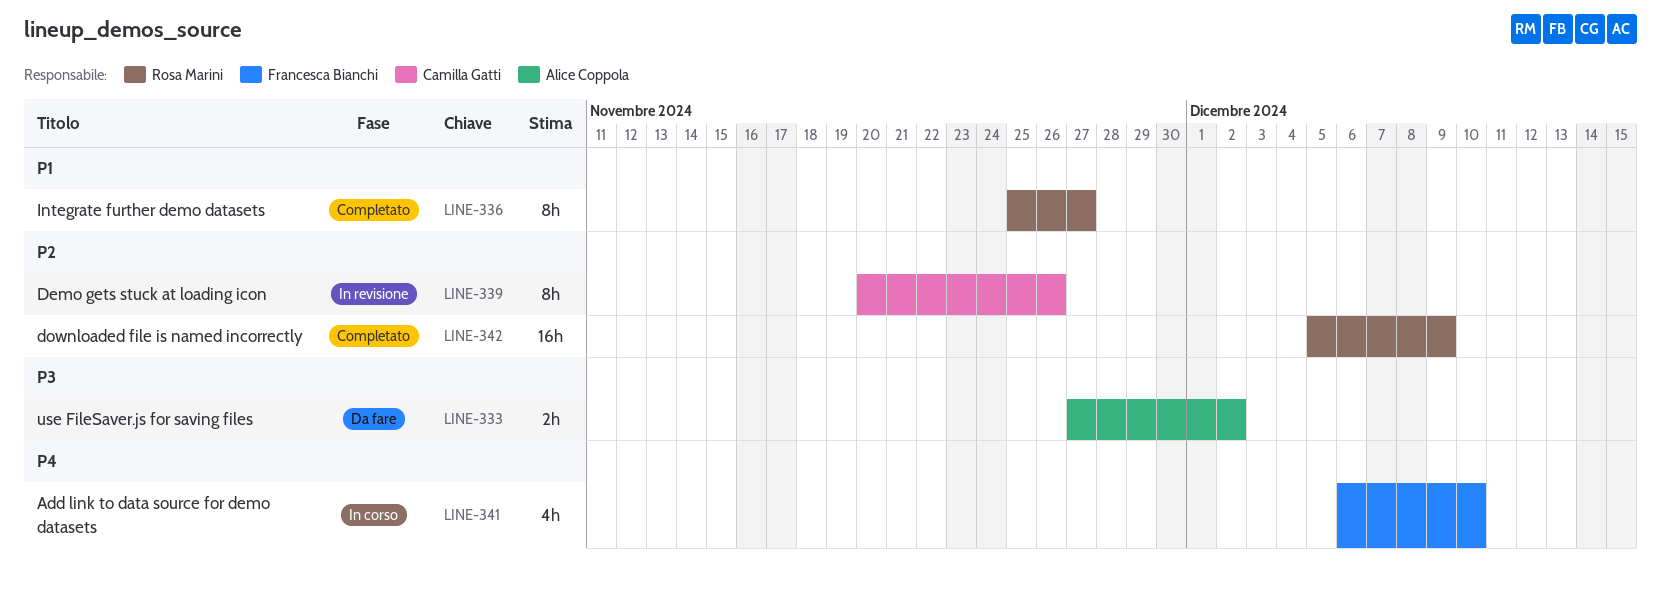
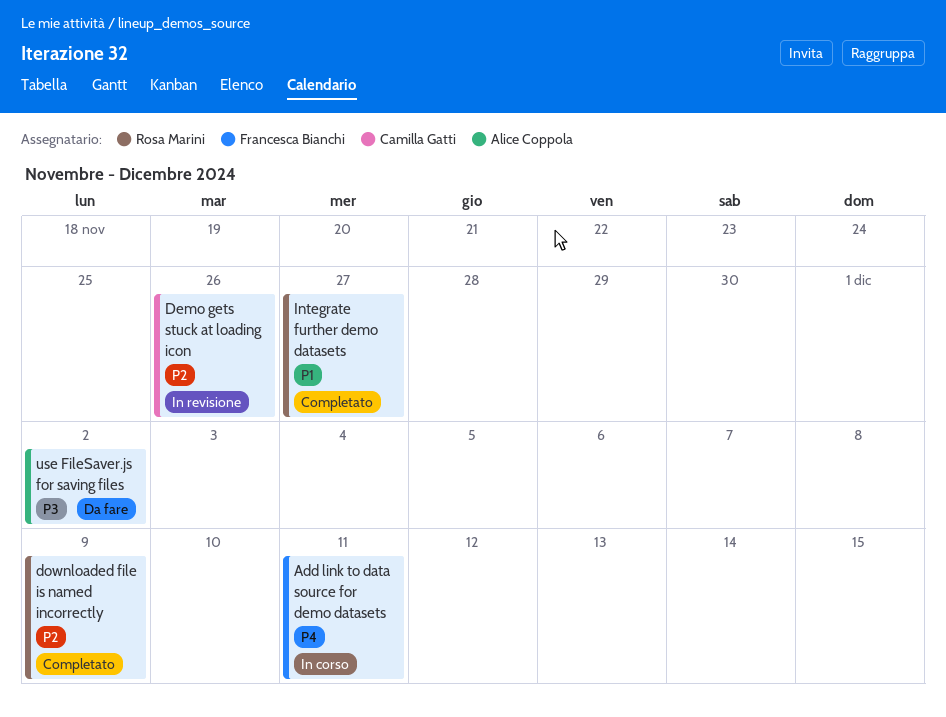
Add link to data source for demo datasets, due: Dec 10 -> Dec 11

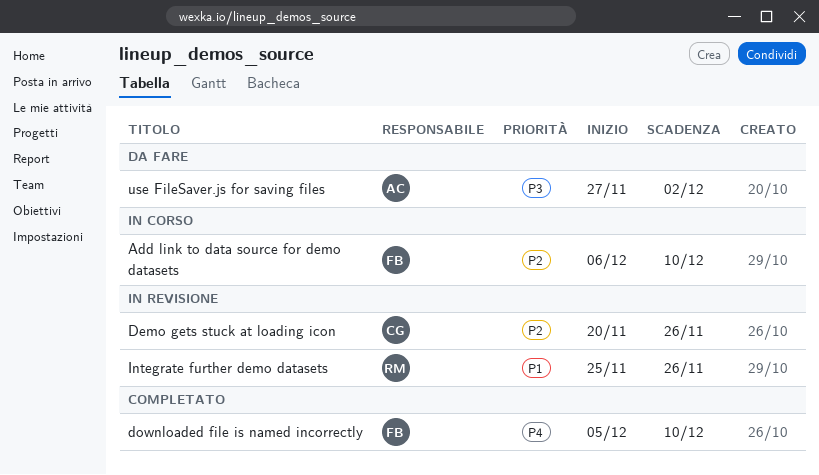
Add link to data source for demo datasets, priority: P4 -> P2
Add link to data source for demo datasets, due: Dec 11 -> Dec 10
downloaded file is named incorrectly, owner: Rosa Marini -> Francesca Bianchi
downloaded file is named incorrectly, priority: P2 -> P4
downloaded file is named incorrectly, due: Dec 9 -> Dec 10
Integrate further demo datasets, status: Completato -> In revisione
Integrate further demo datasets, due: Nov 27 -> Nov 26

